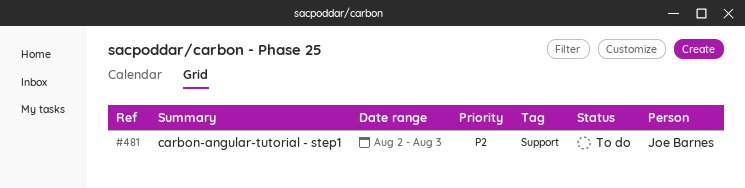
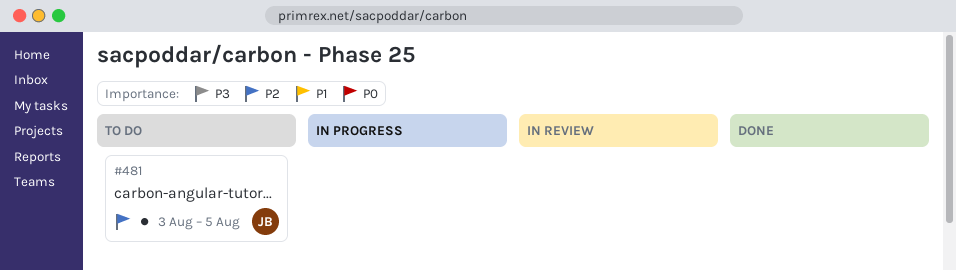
#481, start: Aug 2 -> Aug 3
#481, due: Aug 3 -> Aug 5

